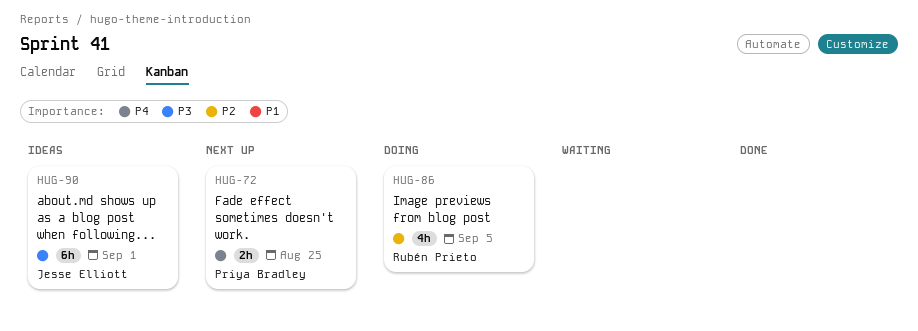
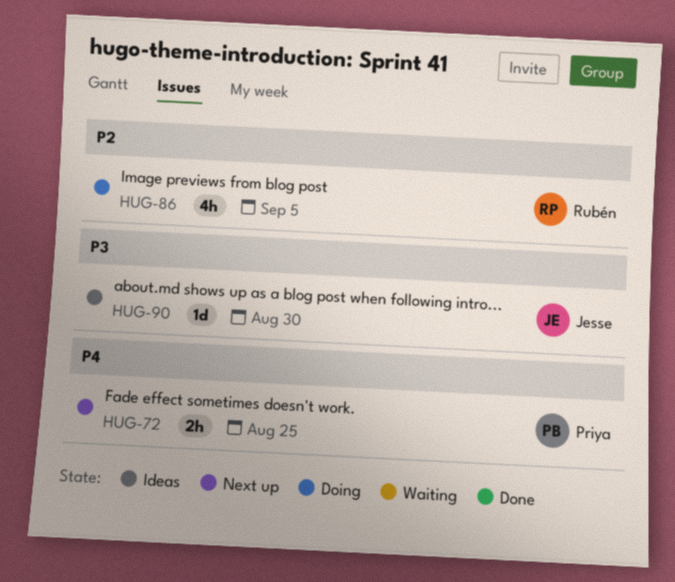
HUG-90, estimate: 6h -> 1d
HUG-90, due: Sep 1 -> Aug 30

